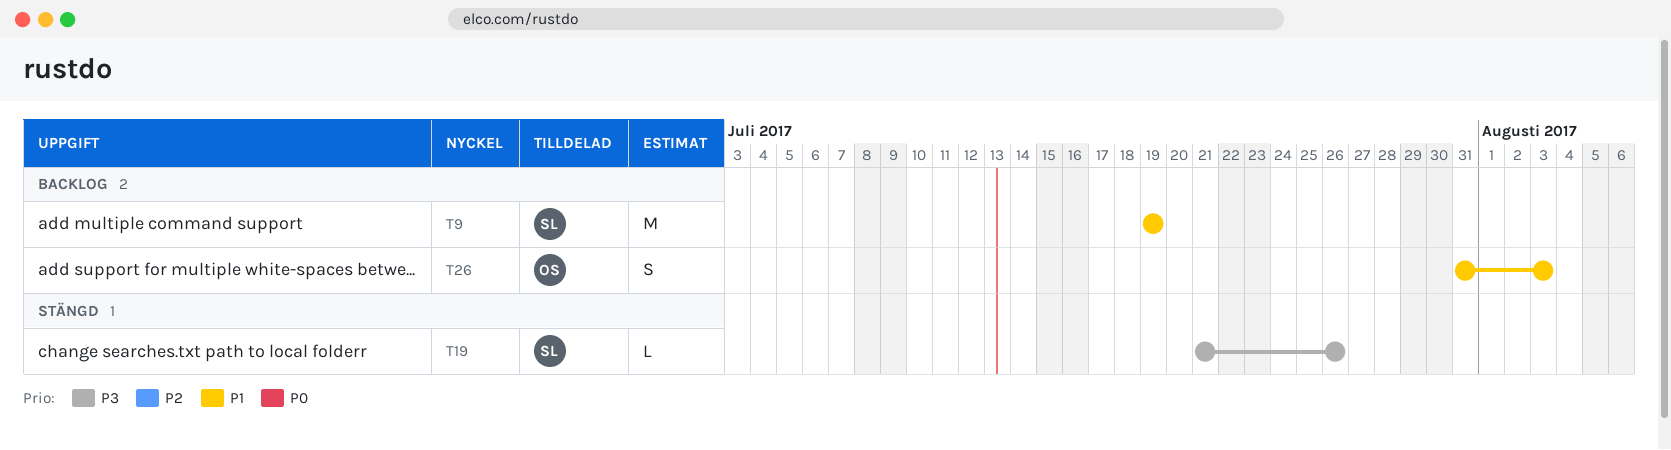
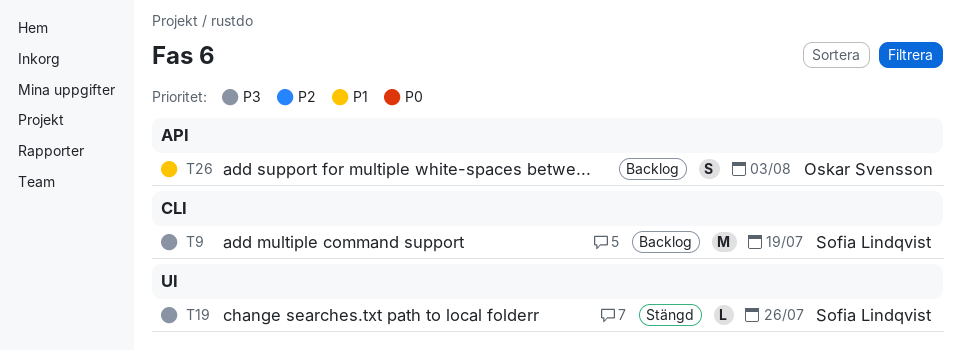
T9, priority: P1 -> P3

